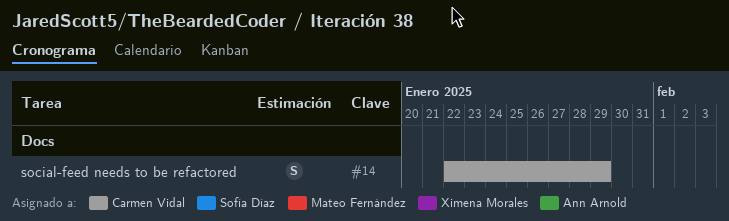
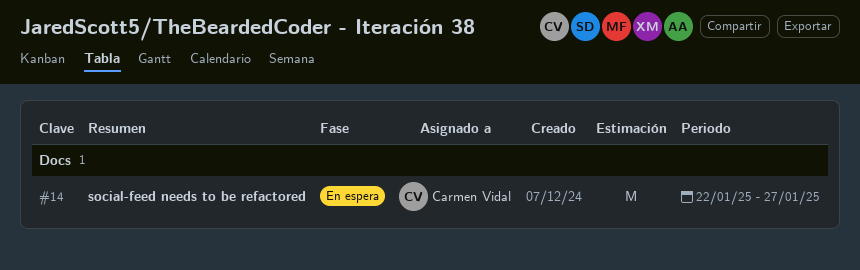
#14, estimate: S -> M
#14, due: Jan 29 -> Jan 27

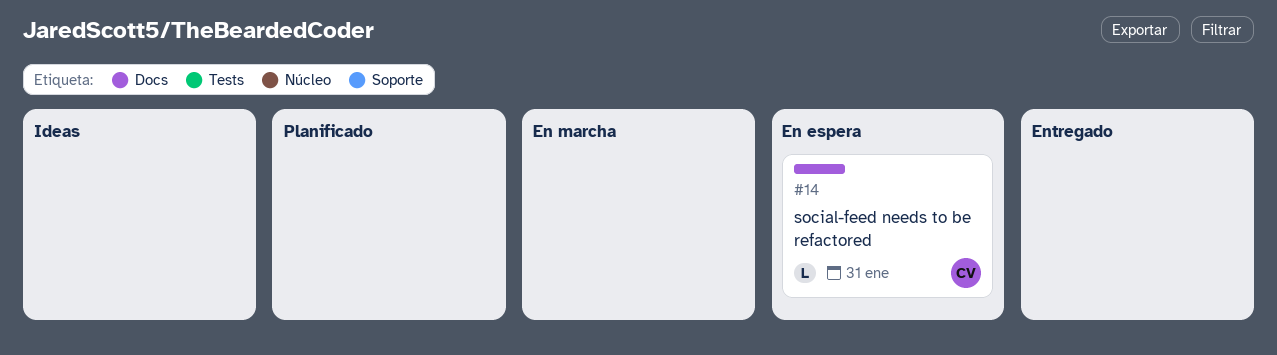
#14, estimate: M -> L
#14, due: Jan 27 -> Jan 31

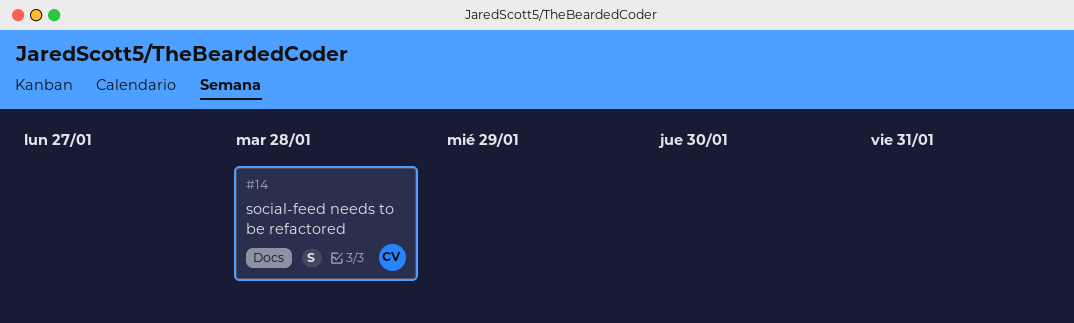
#14, estimate: L -> S
#14, due: Jan 31 -> Jan 28

